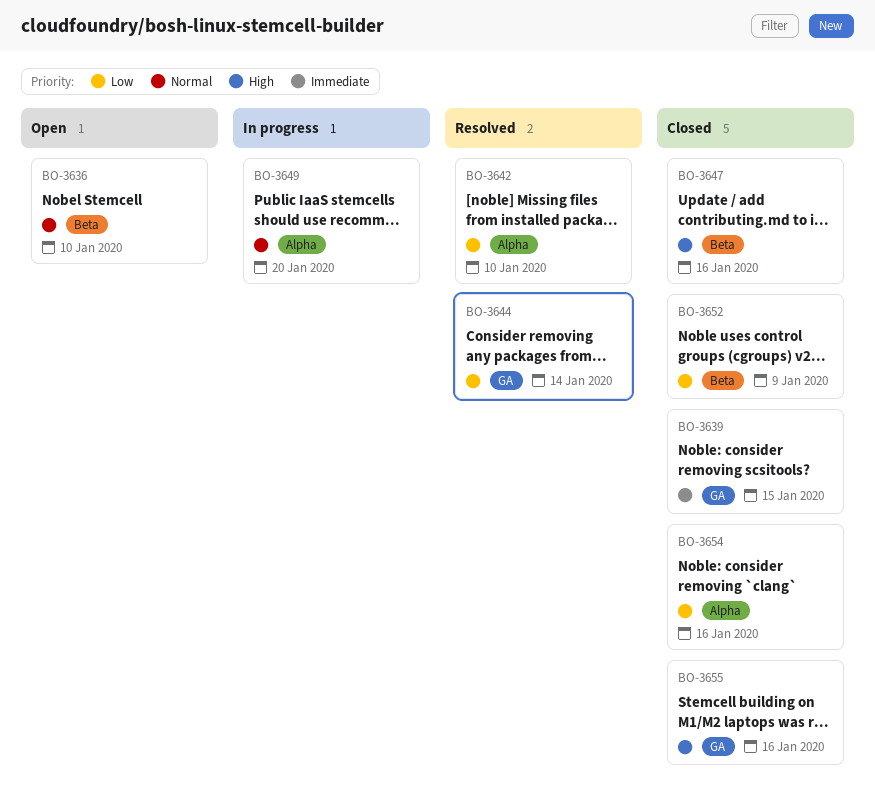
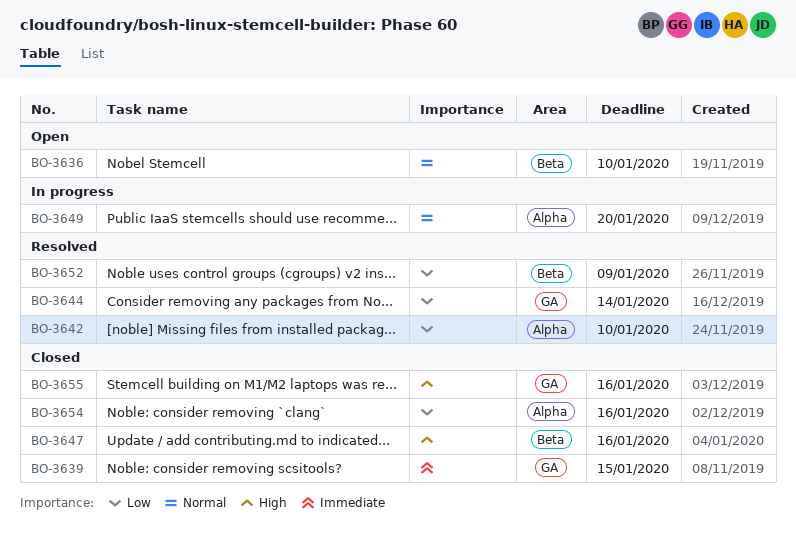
BO-3652, status: Closed -> Resolved

